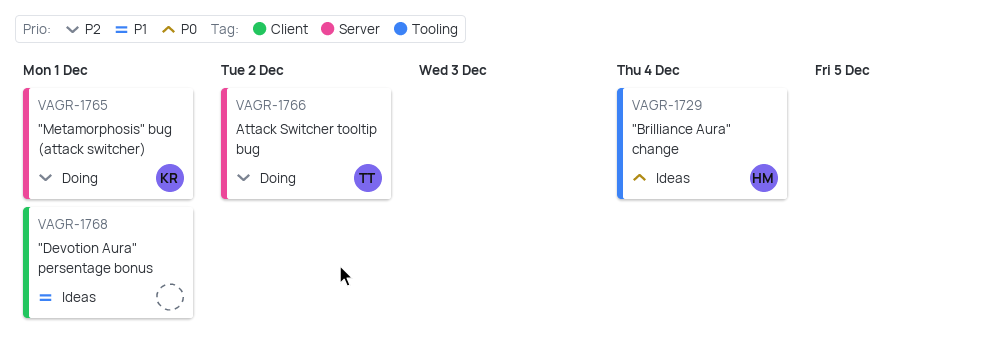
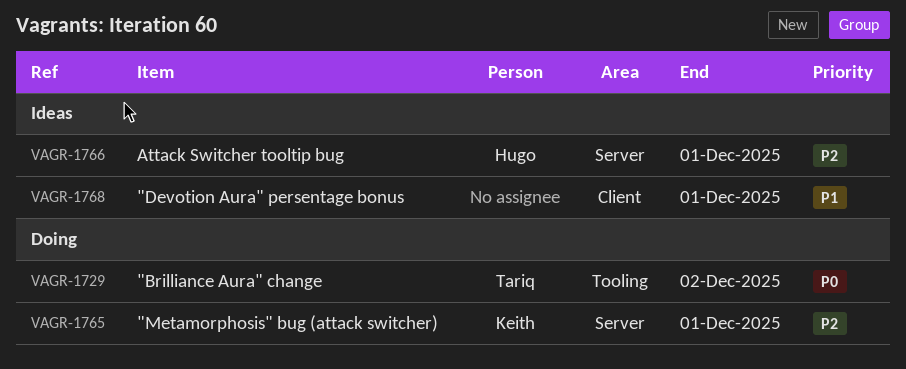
VAGR-1729, status: Ideas -> Doing
VAGR-1729, owner: Hugo -> Tariq
VAGR-1729, due: Dec 4 -> Dec 2
VAGR-1766, status: Doing -> Ideas
VAGR-1766, owner: Tariq -> Hugo
VAGR-1766, due: Dec 2 -> Dec 1

